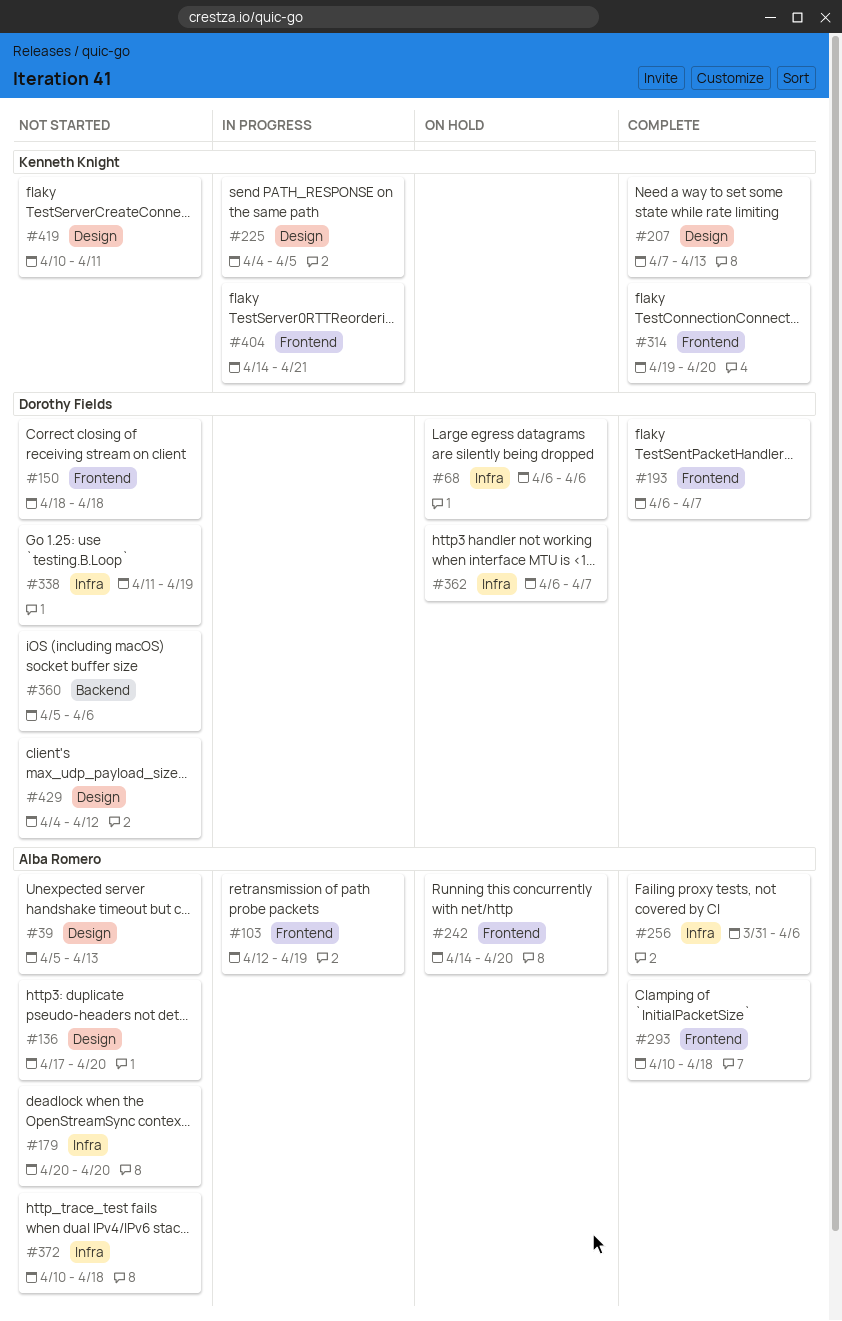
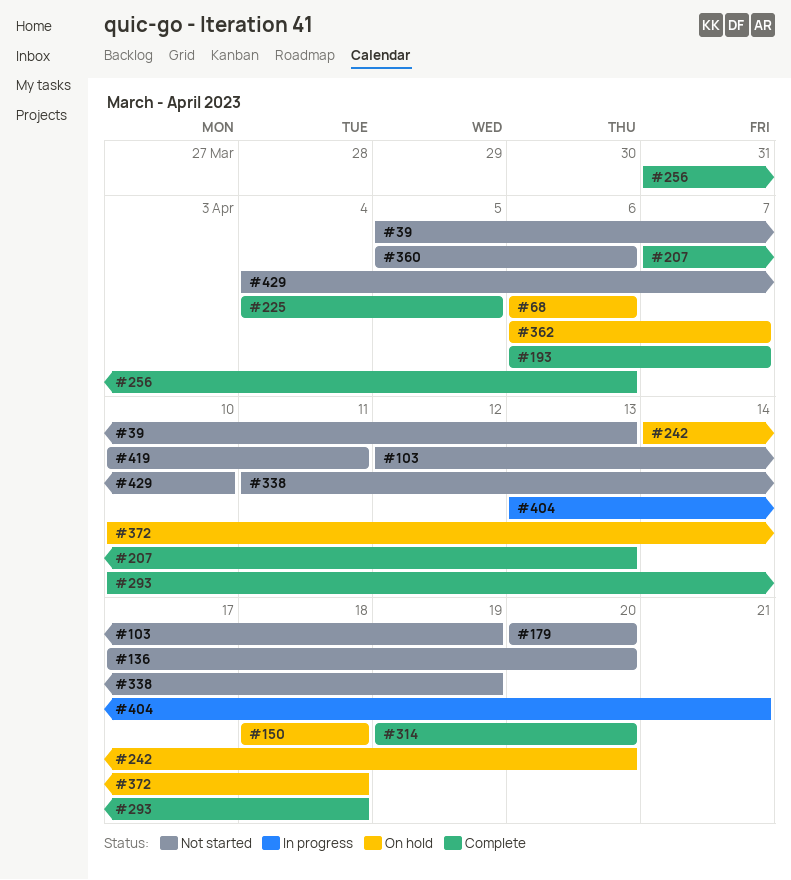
#103, status: In progress -> Not started
#150, status: Not started -> On hold
#225, status: In progress -> Complete
#372, status: Not started -> On hold
#404, start: Apr 14 -> Apr 13
#429, due: Apr 12 -> Apr 10

